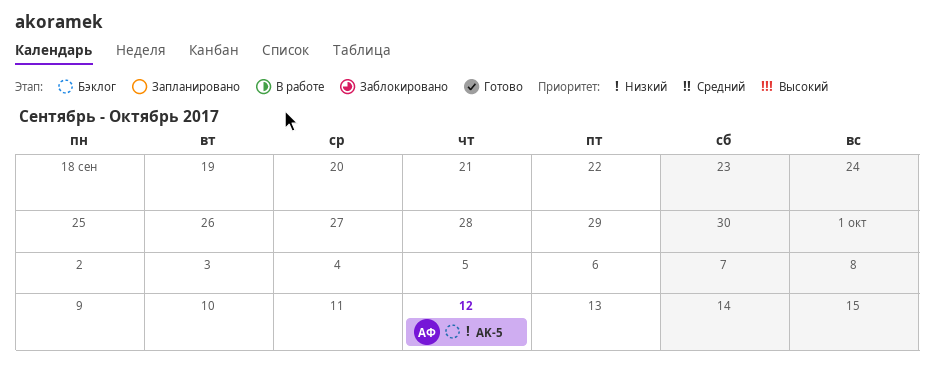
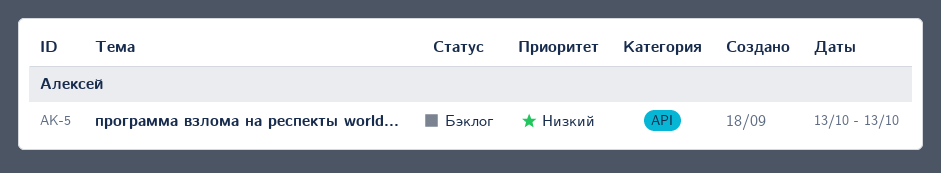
AK-5, start: Oct 12 -> Oct 13
AK-5, due: Oct 12 -> Oct 13

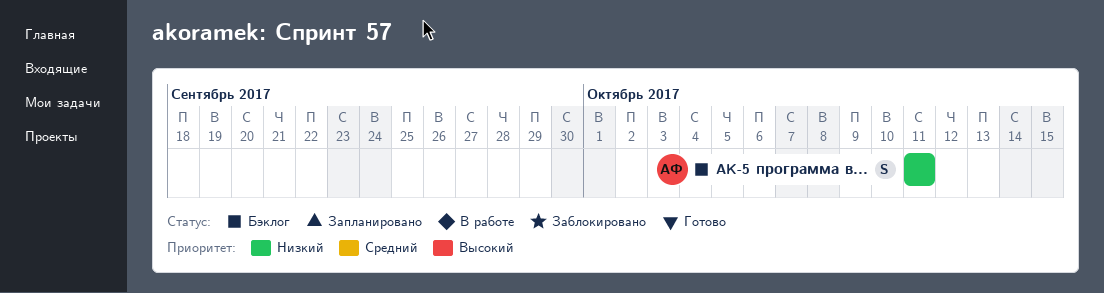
AK-5, start: Oct 13 -> Oct 11
AK-5, due: Oct 13 -> Oct 11

